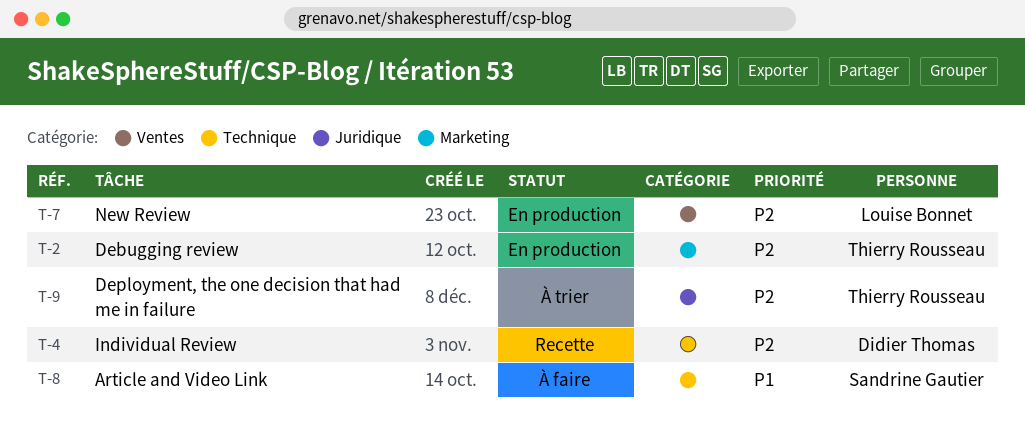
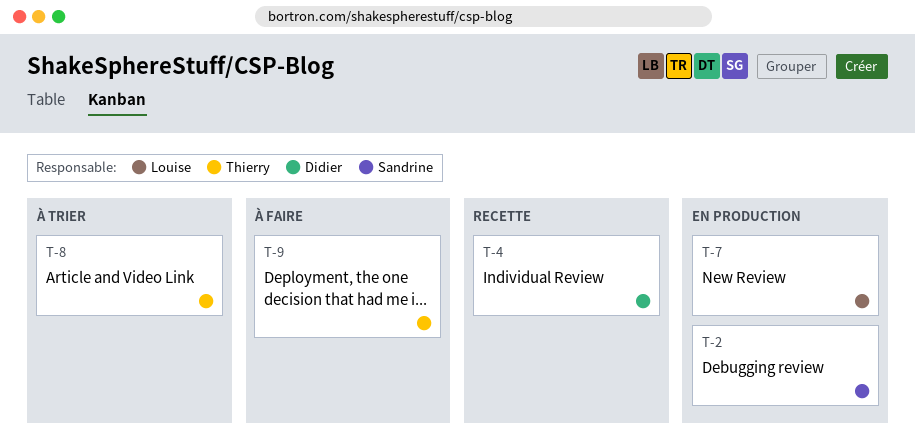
T-2, owner: Thierry Rousseau -> Sandrine Gautier
T-8, status: À faire -> À trier
T-8, owner: Sandrine Gautier -> Thierry Rousseau
T-9, status: À trier -> À faire

